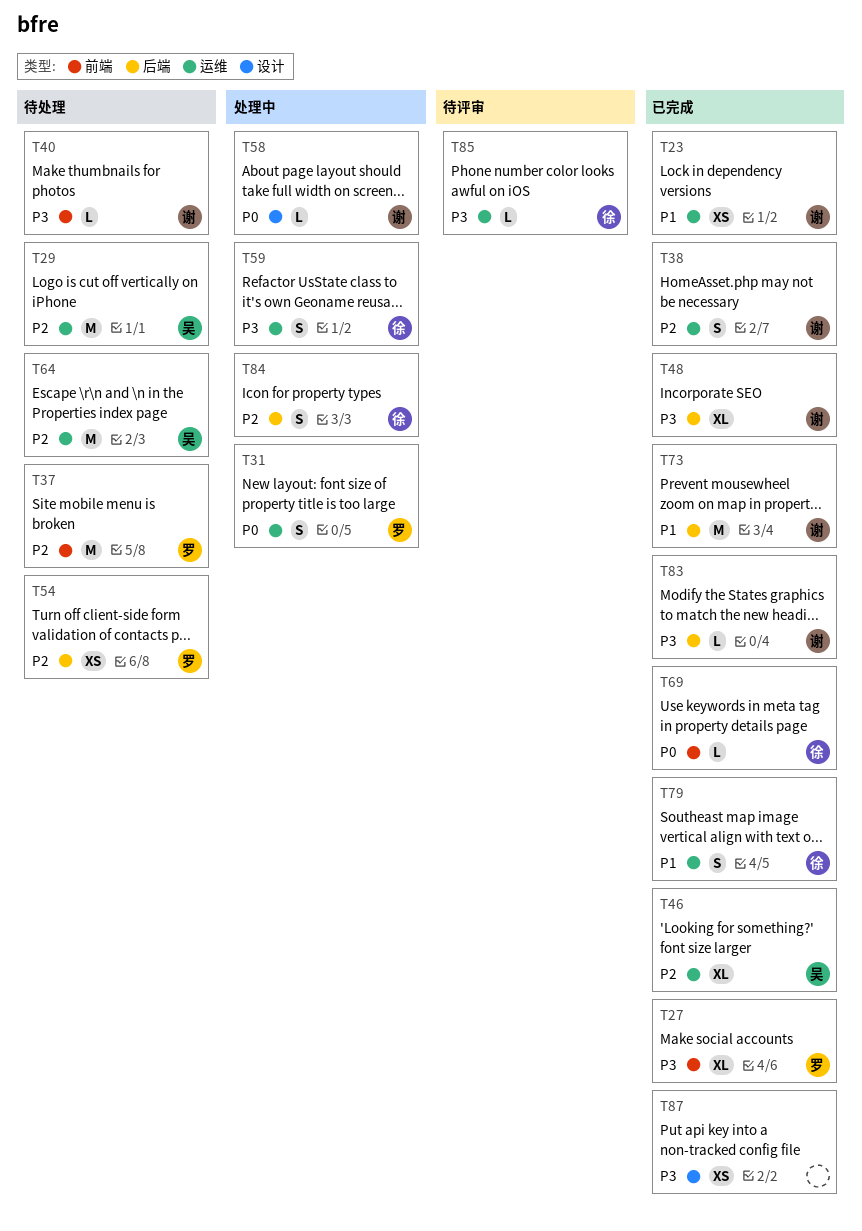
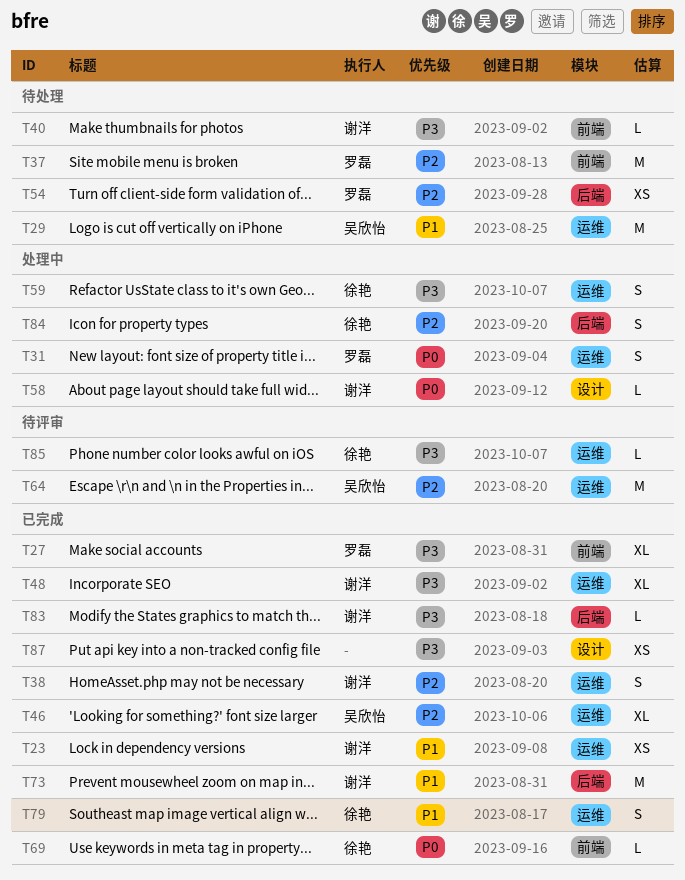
T29, priority: P2 -> P1
T48, label: 后端 -> 运维
T64, status: 待处理 -> 待评审

